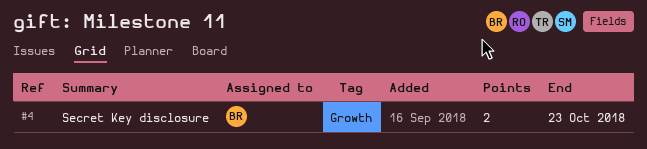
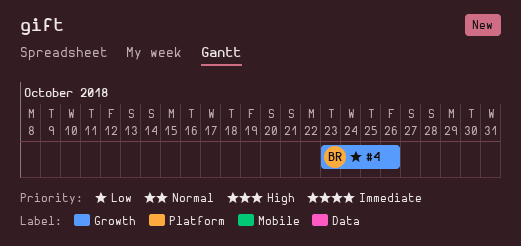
#4, due: Oct 23 -> Oct 26

